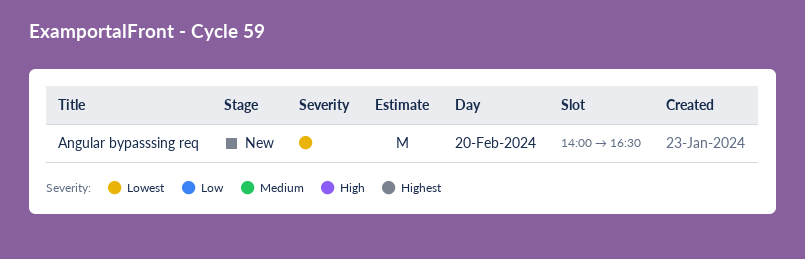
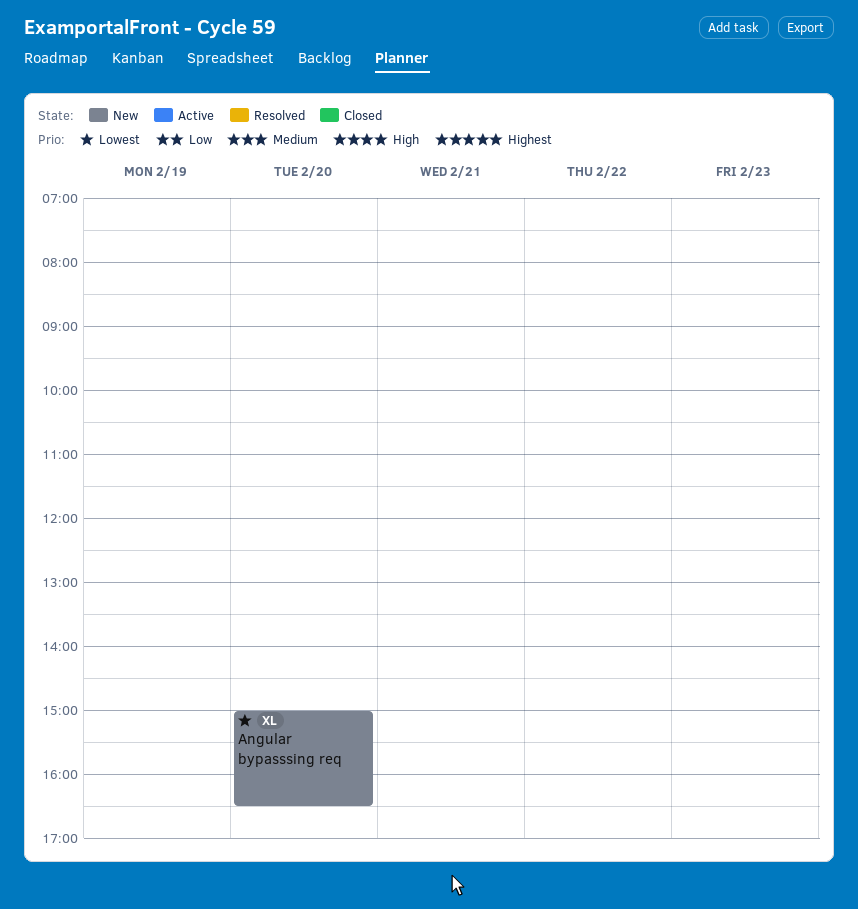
Angular bypasssing req, estimate: M -> XL
Angular bypasssing req, begins: 14:00 -> 15:00

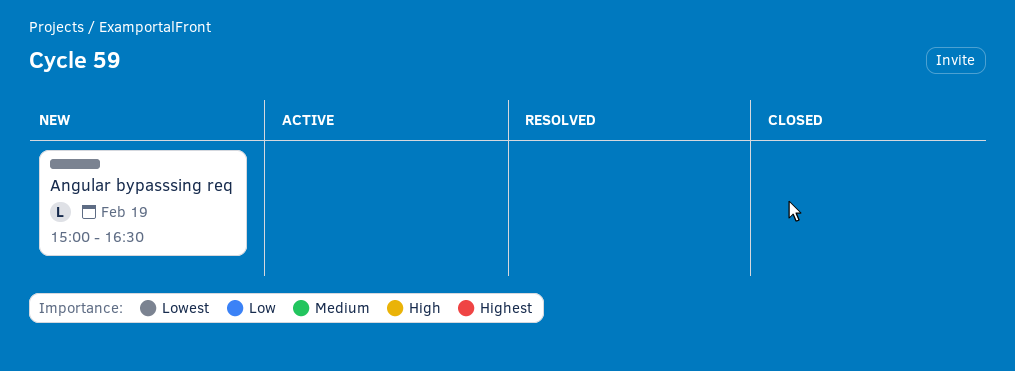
Angular bypasssing req, estimate: XL -> L
Angular bypasssing req, day: Feb 20 -> Feb 19

